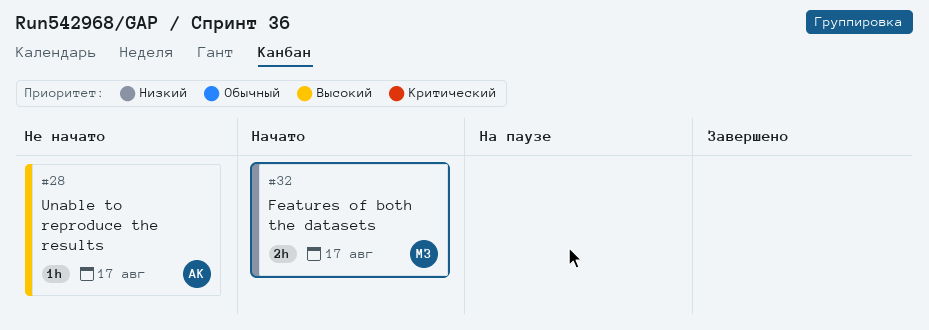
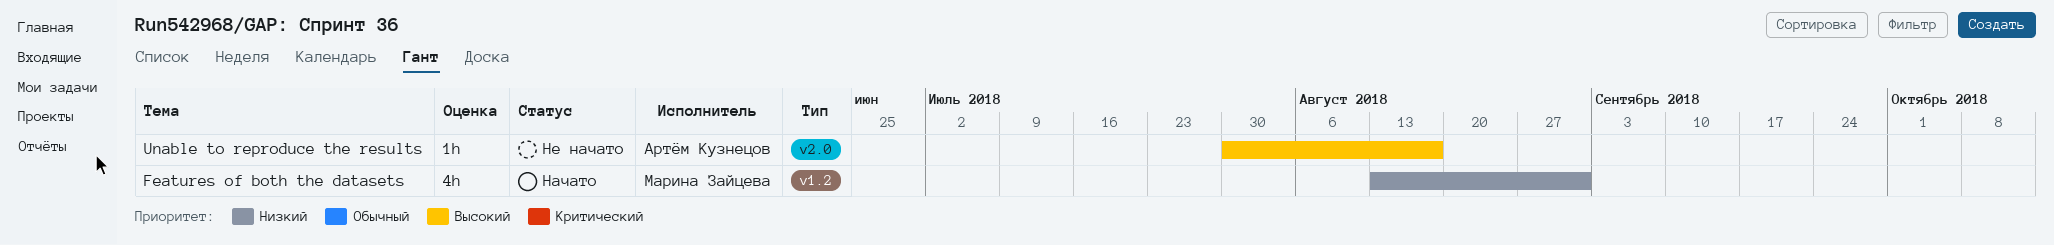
Features of both the datasets, estimate: 2h -> 4h
Features of both the datasets, due: Aug 17 -> Aug 31

